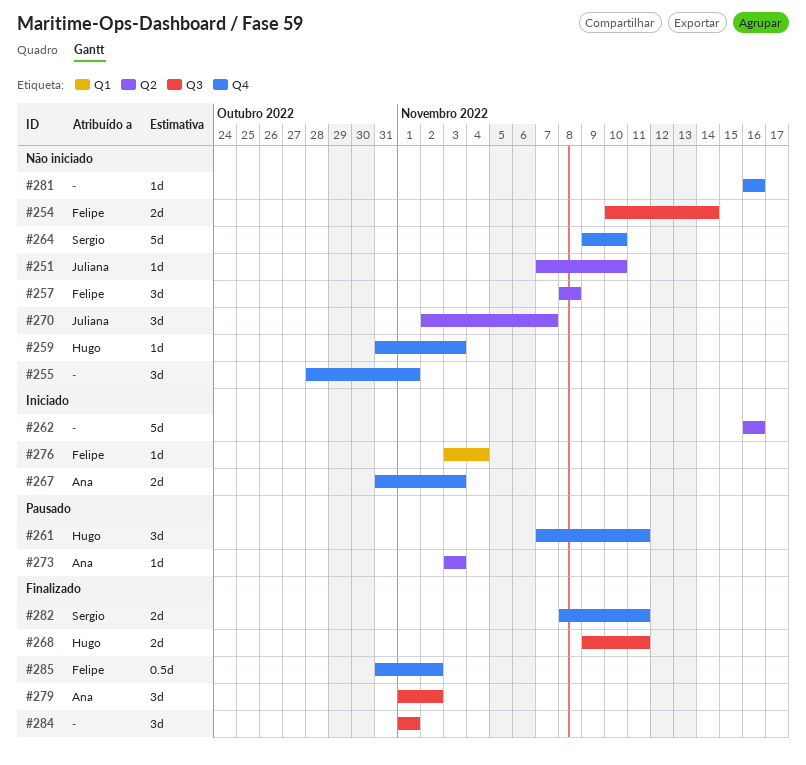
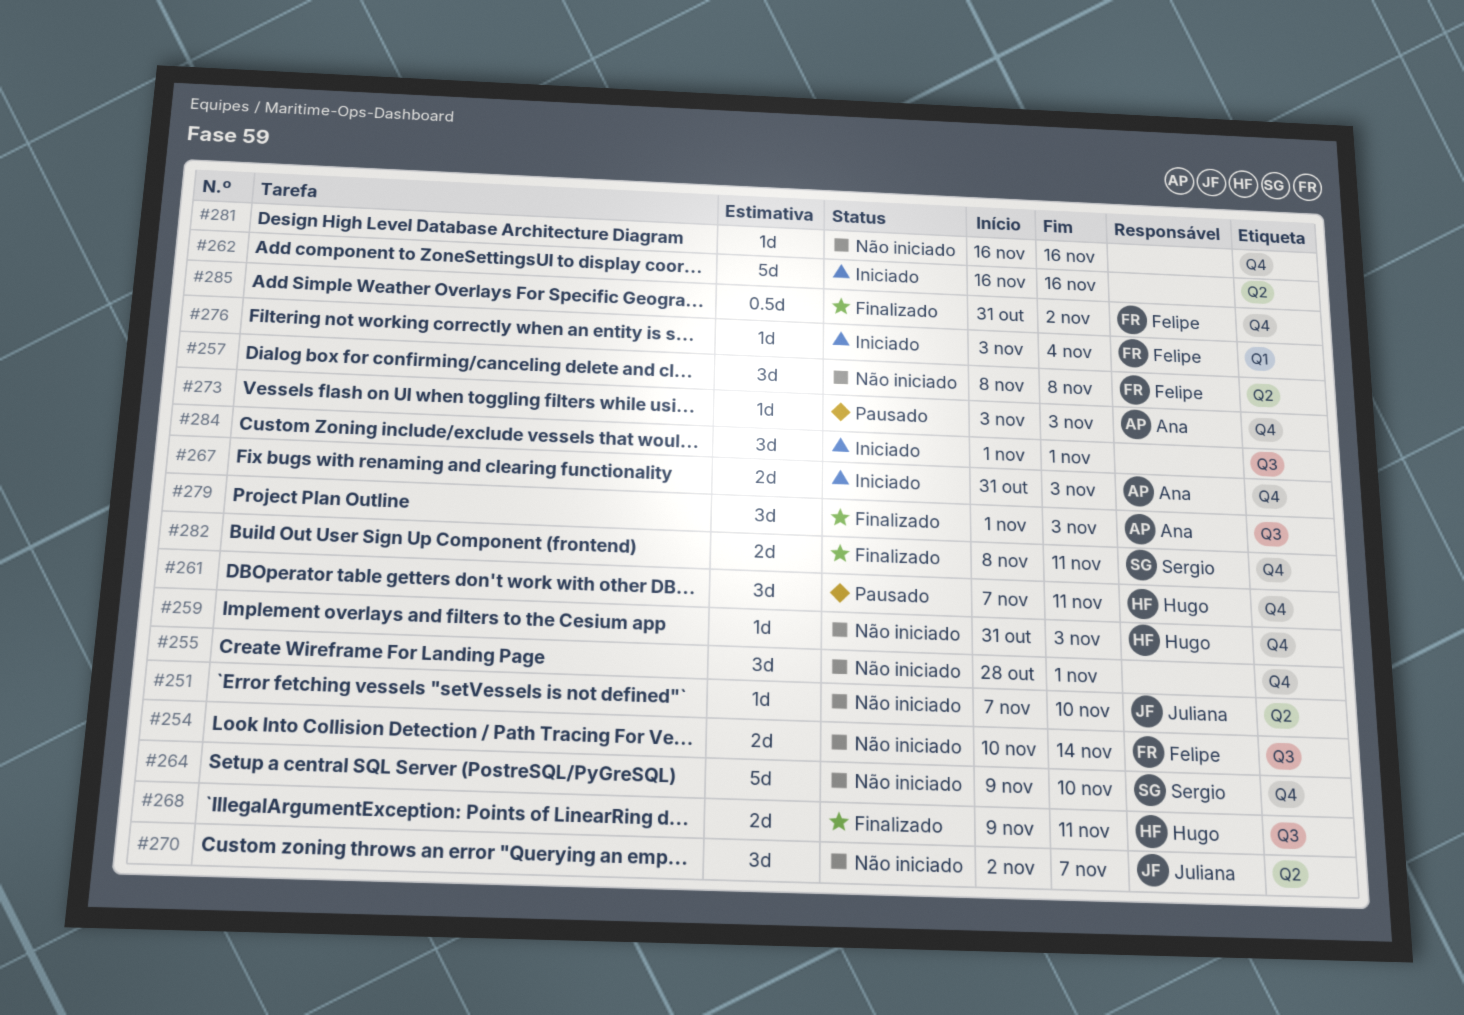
#273, label: Q2 -> Q4
#279, due: Nov 2 -> Nov 3
#284, status: Finalizado -> Iniciado

